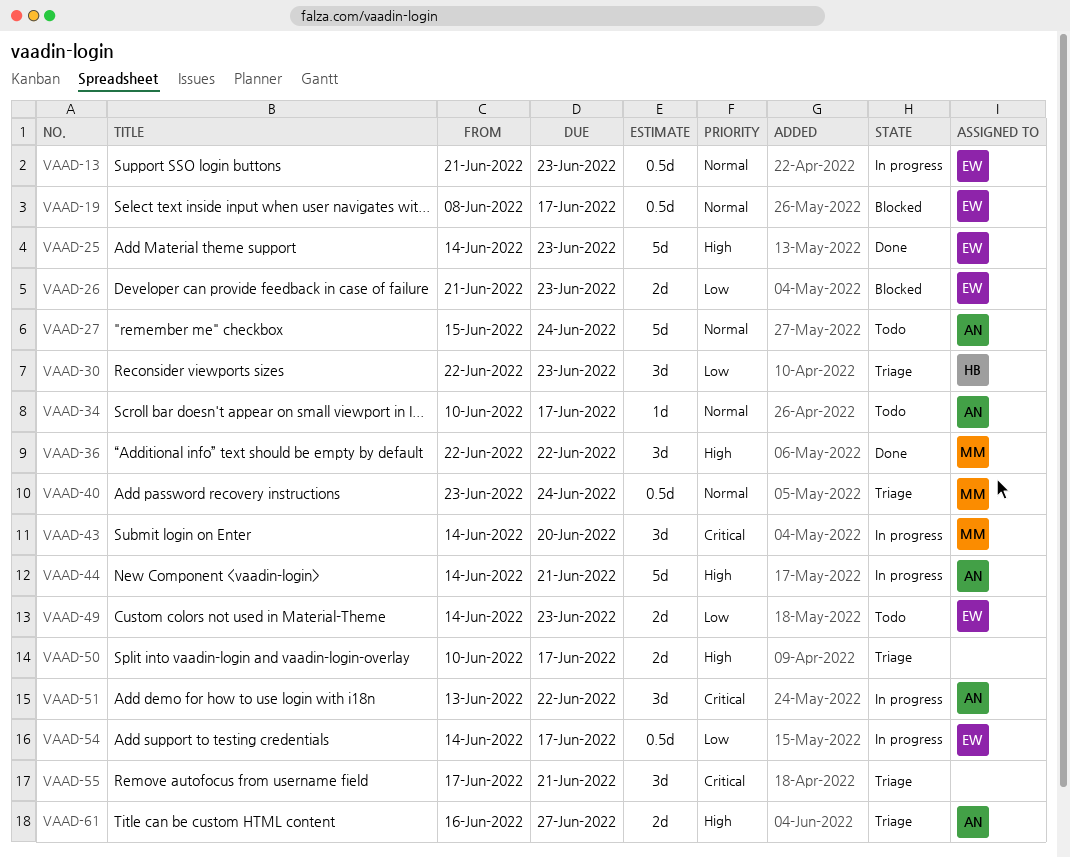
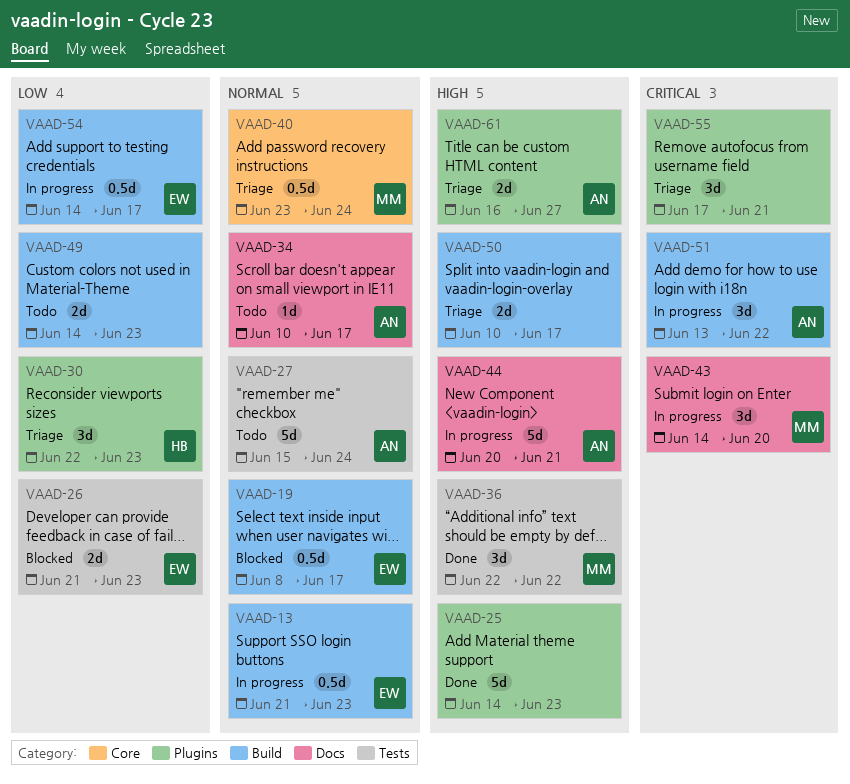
VAAD-25, owner: EW -> none
VAAD-44, start: Jun 14 -> Jun 20
VAAD-49, owner: EW -> none

